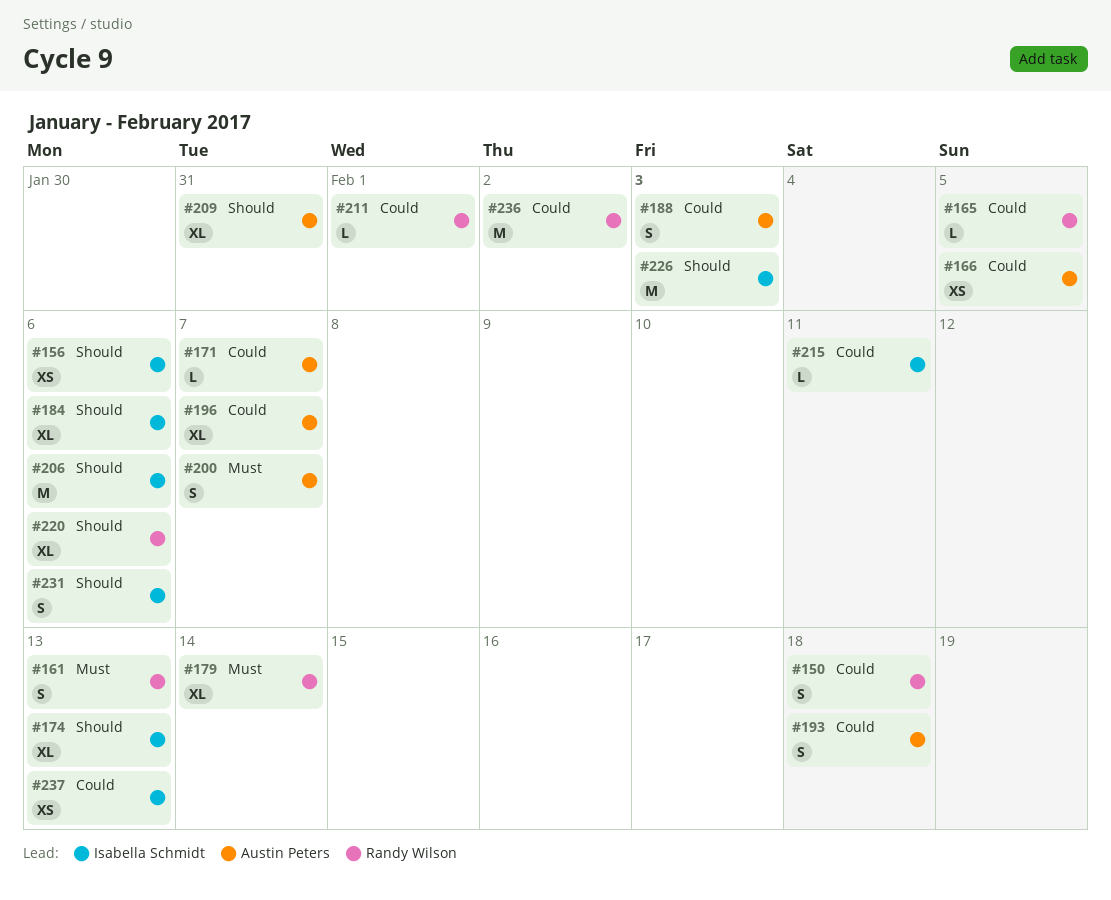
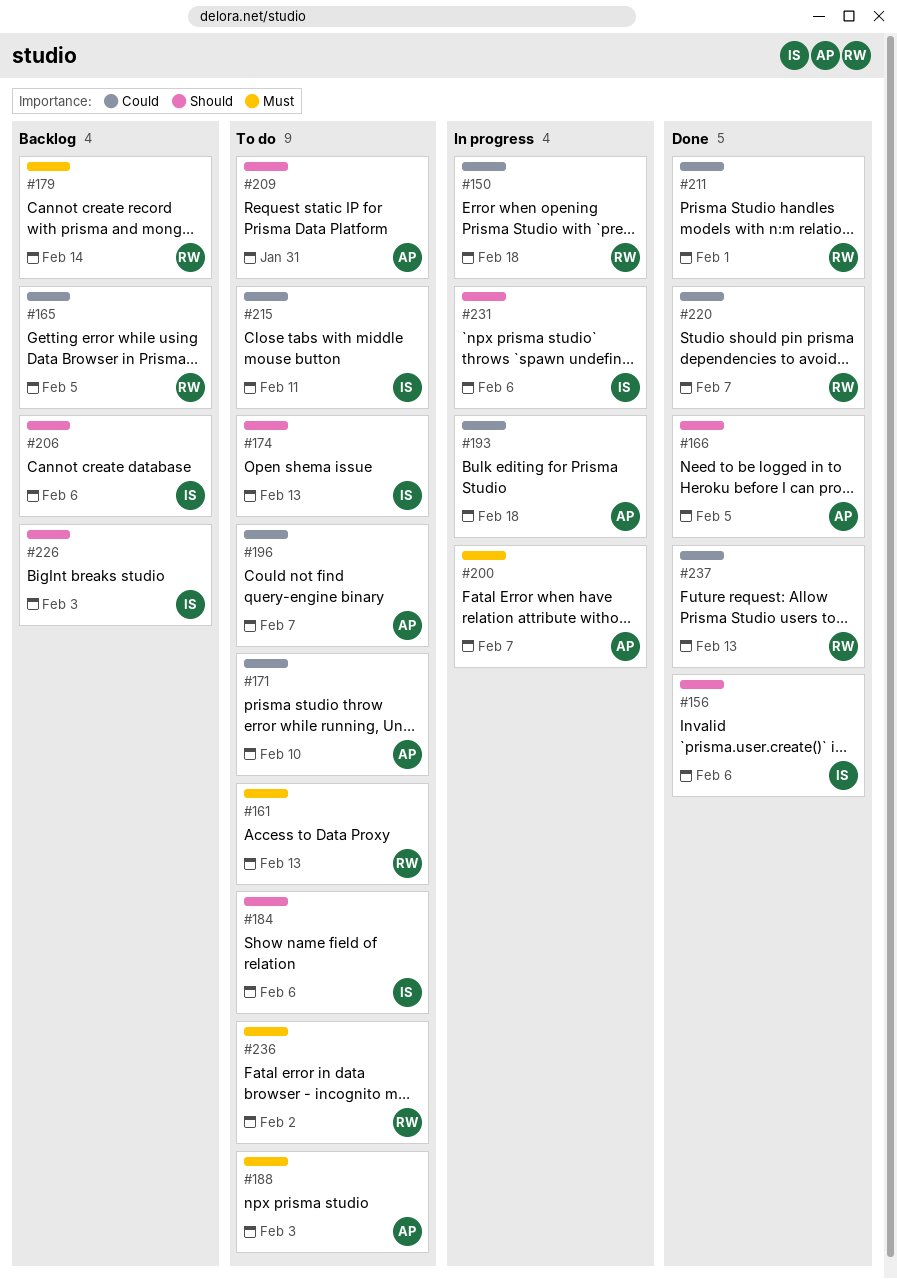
#166, priority: Could -> Should
#171, due: Feb 7 -> Feb 10
#188, priority: Could -> Must
#220, priority: Should -> Could
#220, due: Feb 6 -> Feb 7
#236, priority: Could -> Must
#237, owner: Isabella Schmidt -> Randy Wilson

